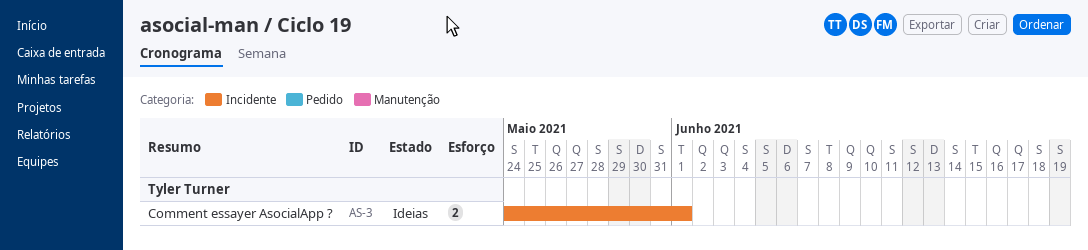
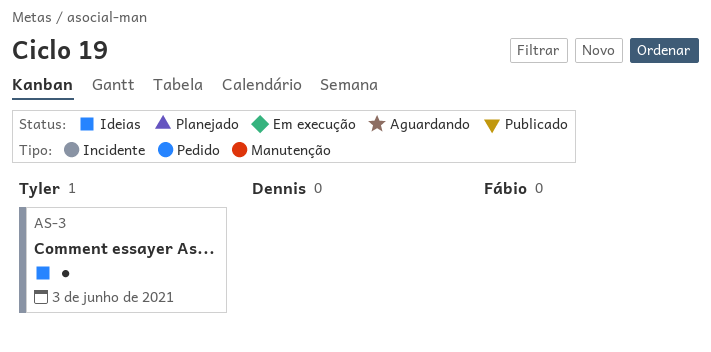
AS-3, estimate: 2 -> 1
AS-3, due: Jun 1 -> Jun 3

